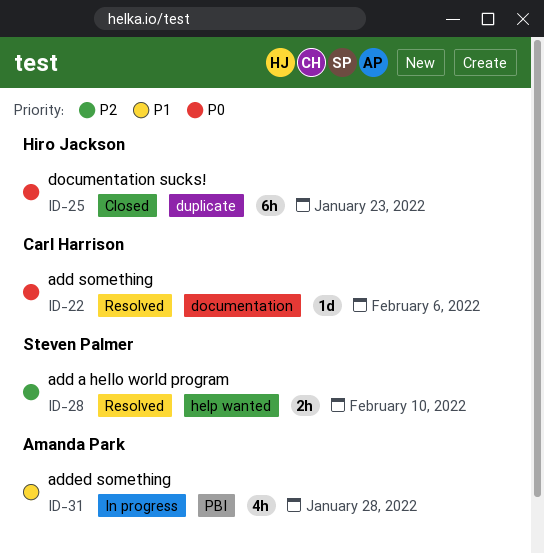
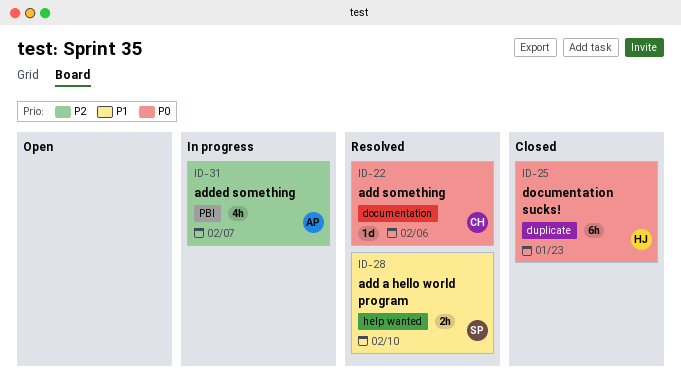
ID-28, priority: P2 -> P1
ID-31, priority: P1 -> P2
ID-31, due: Jan 28 -> Feb 7

